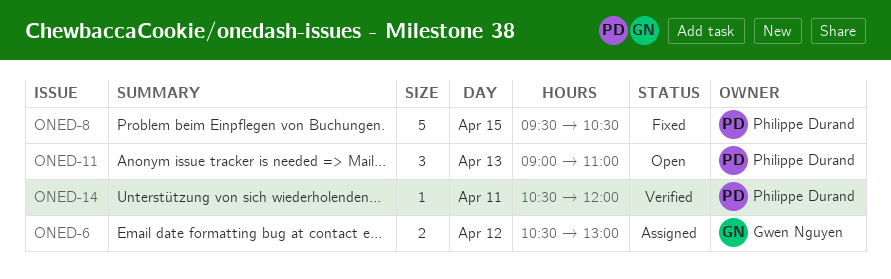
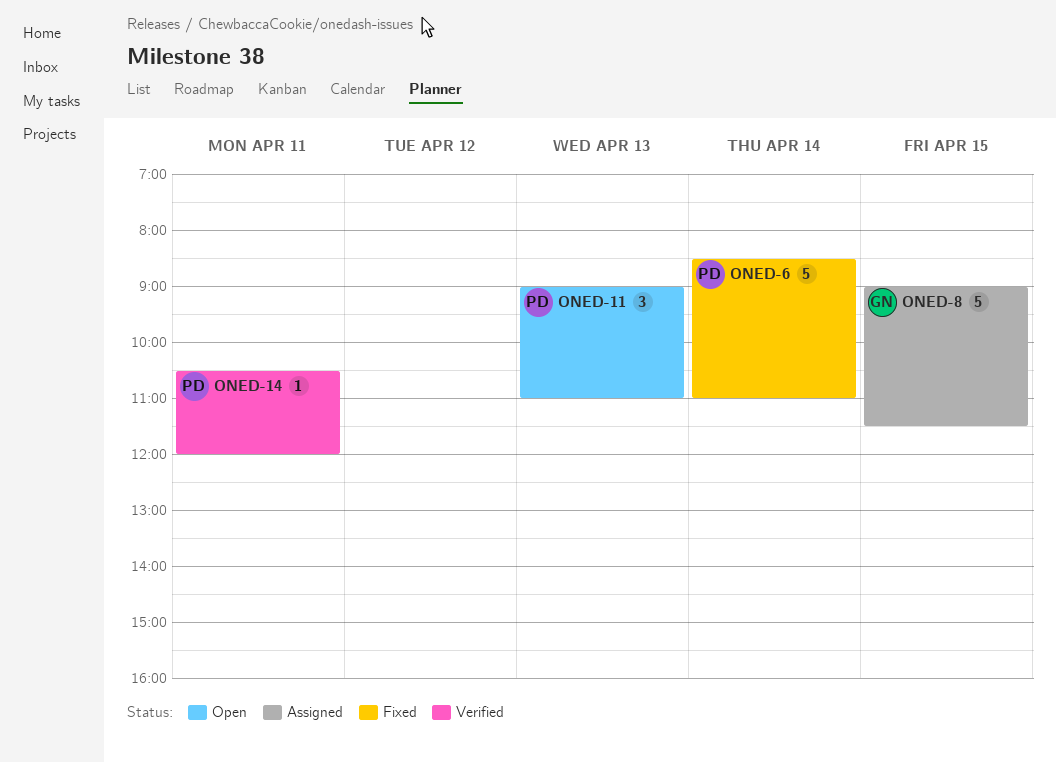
ONED-6, status: Assigned -> Fixed
ONED-6, owner: Gwen Nguyen -> Philippe Durand
ONED-6, estimate: 2 -> 5
ONED-6, day: Apr 12 -> Apr 14
ONED-6, begins: 10:30 -> 08:30
ONED-6, ends: 13:00 -> 11:00
ONED-8, status: Fixed -> Assigned
ONED-8, owner: Philippe Durand -> Gwen Nguyen
ONED-8, begins: 09:30 -> 09:00
ONED-8, ends: 10:30 -> 11:30

